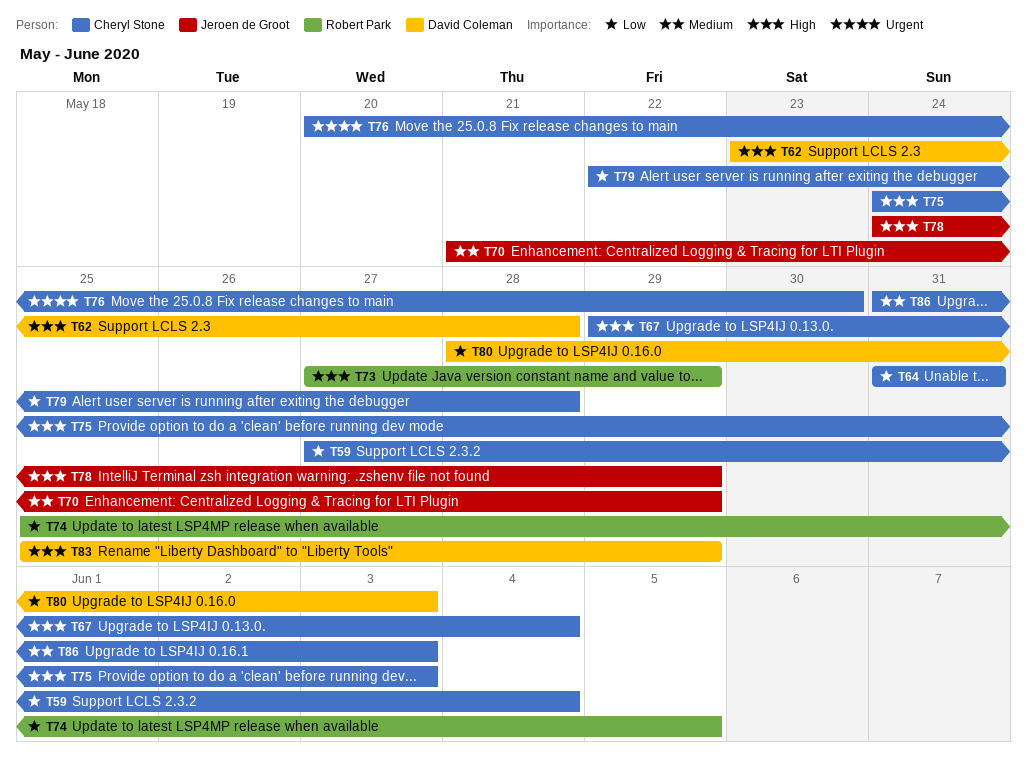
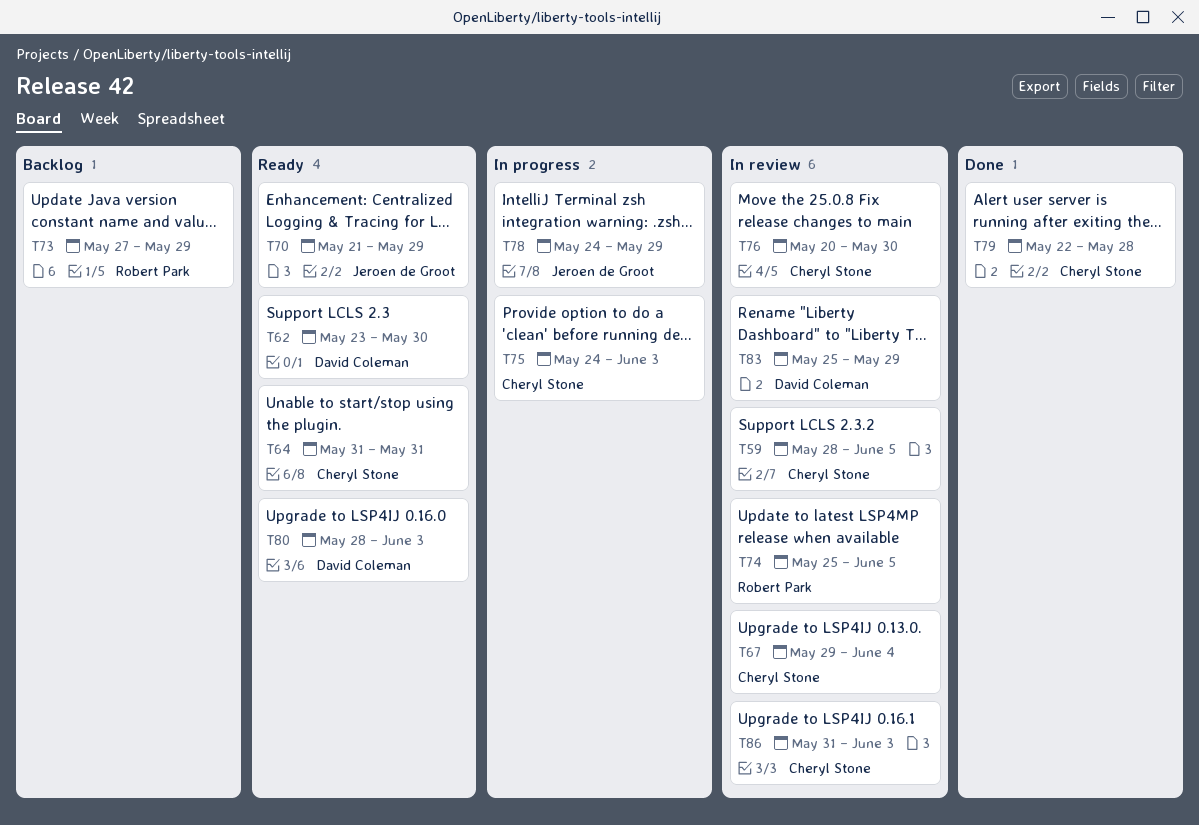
T59, start: May 27 -> May 28
T59, due: Jun 4 -> Jun 5
T62, due: May 28 -> May 30

